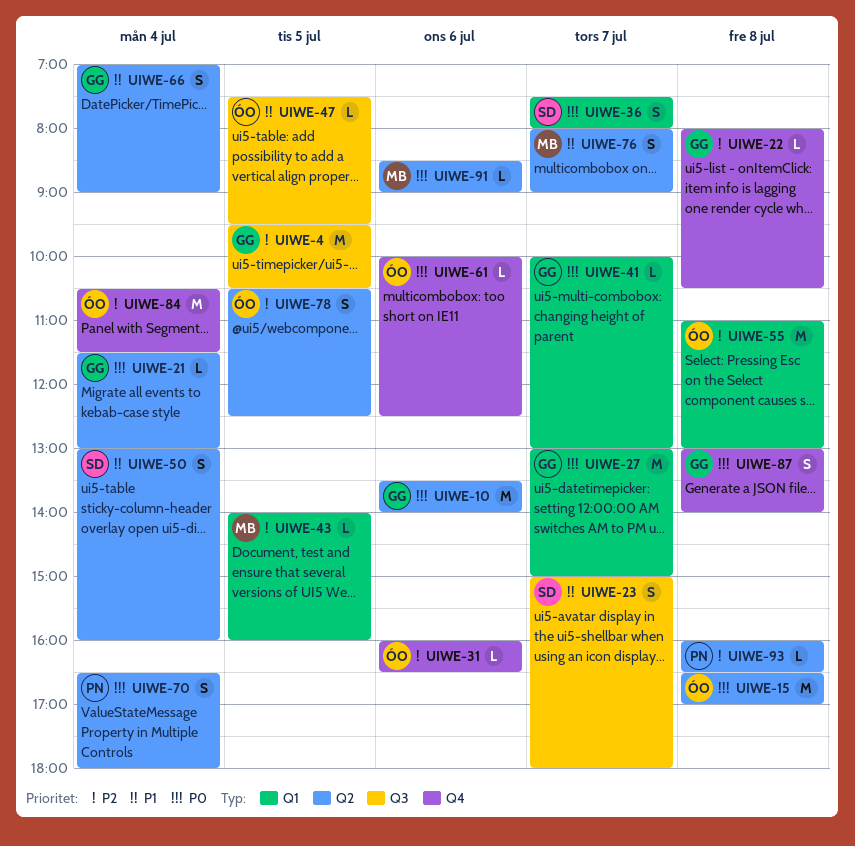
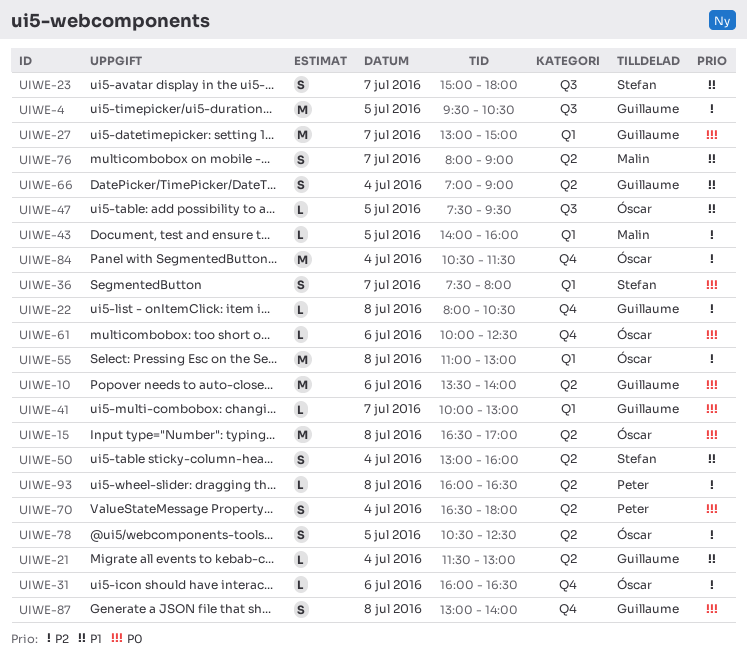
UIWE-21, priority: P0 -> P1
UIWE-91: present -> none

